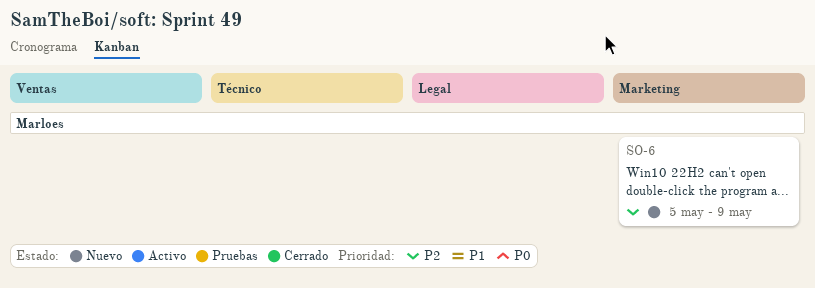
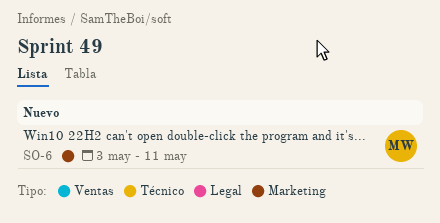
SO-6, start: May 5 -> May 3
SO-6, due: May 9 -> May 11

